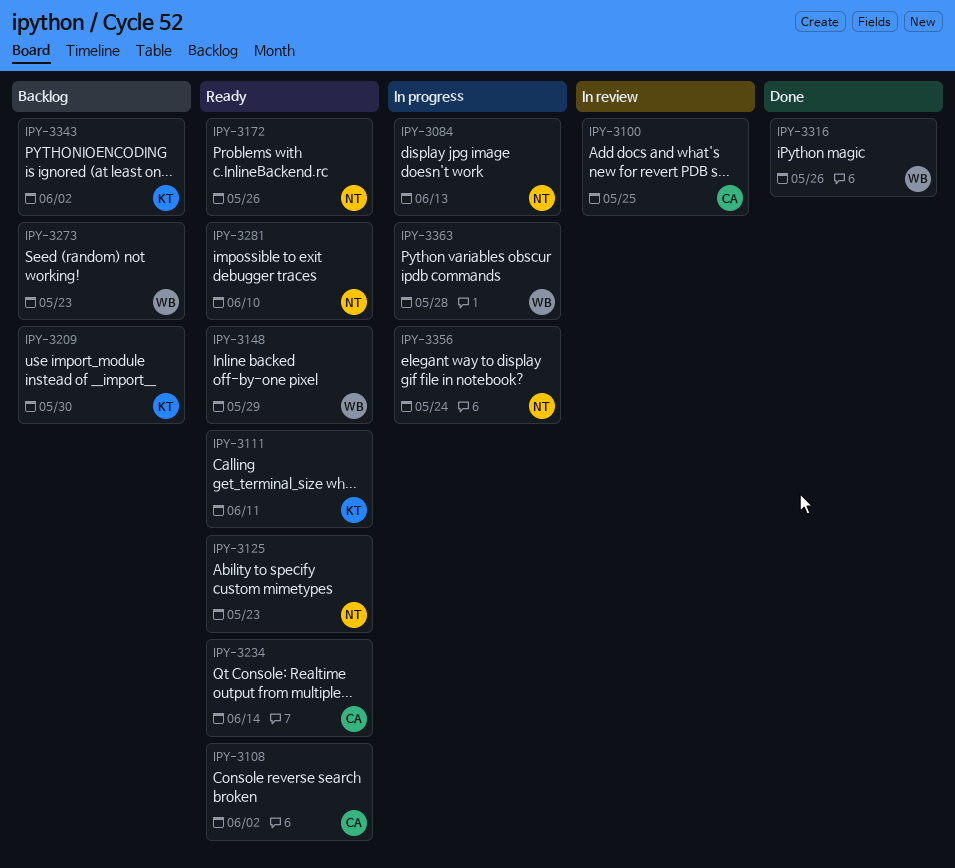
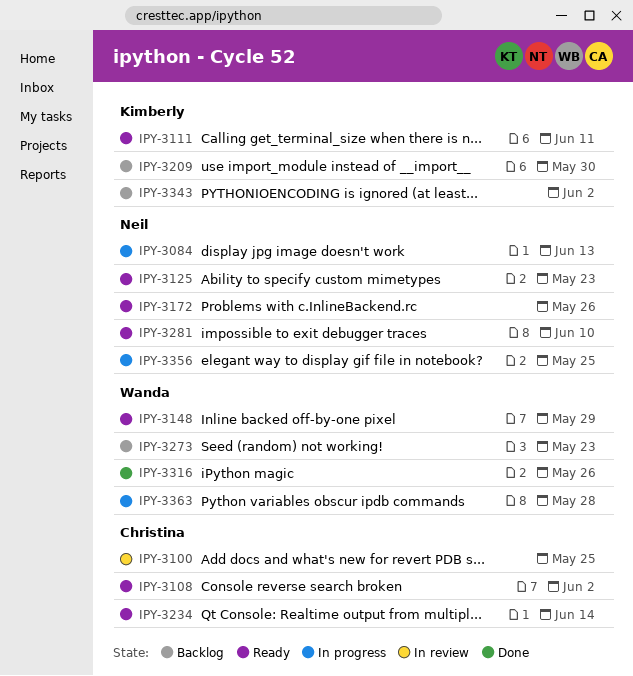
IPY-3356, due: May 24 -> May 25

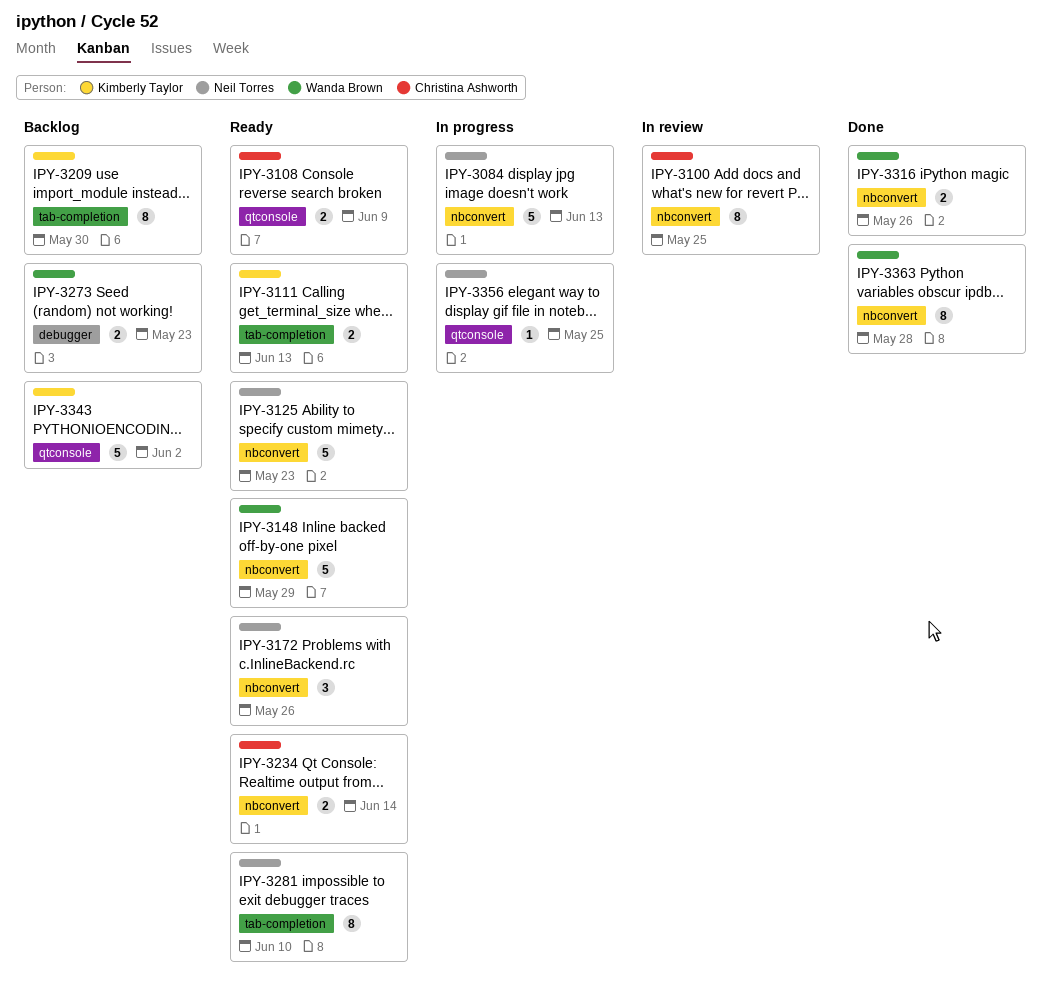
IPY-3108, due: Jun 2 -> Jun 9
IPY-3111, due: Jun 11 -> Jun 13
IPY-3363, status: In progress -> Done

